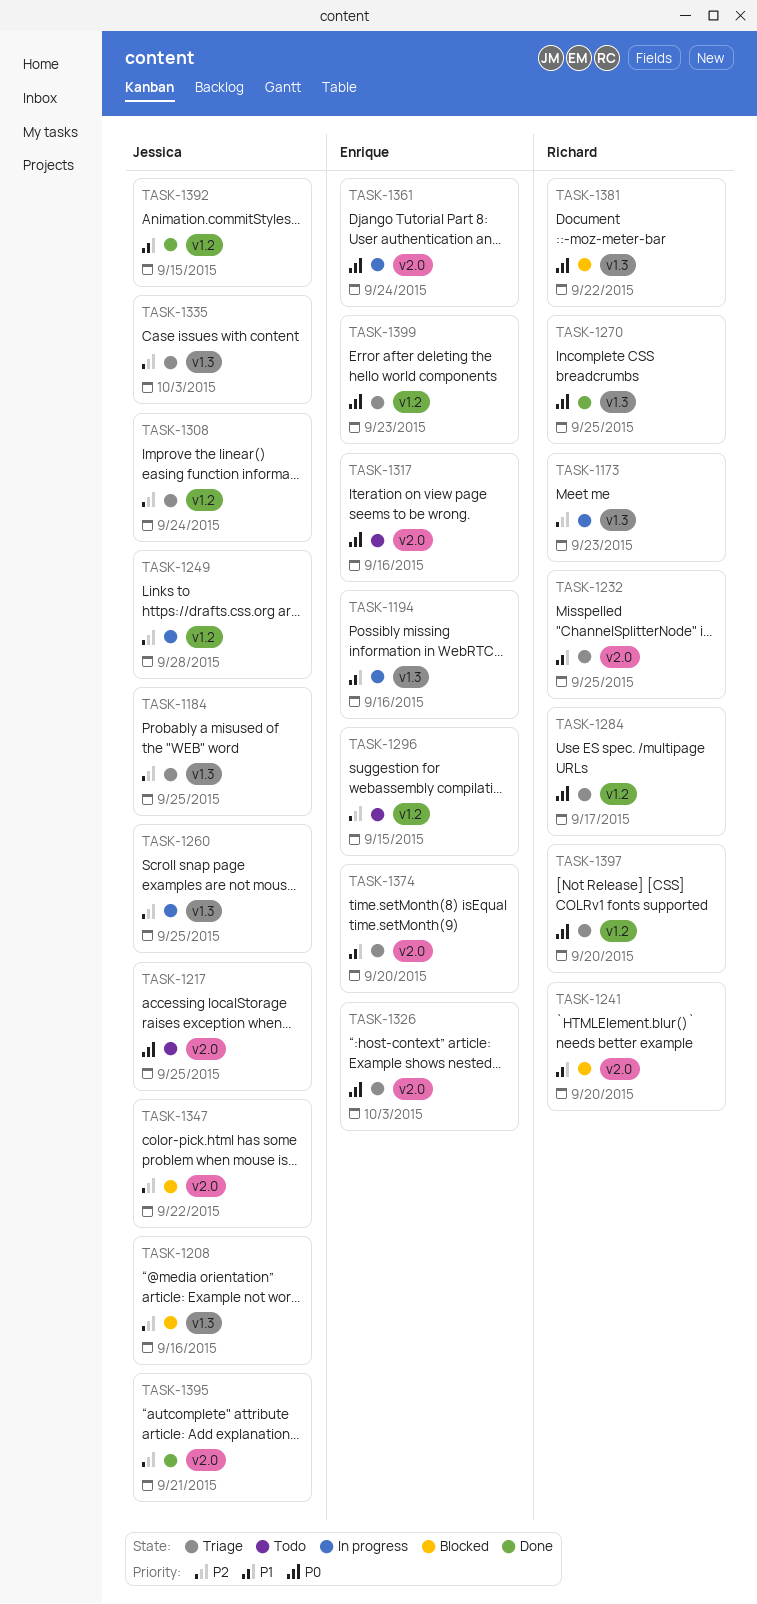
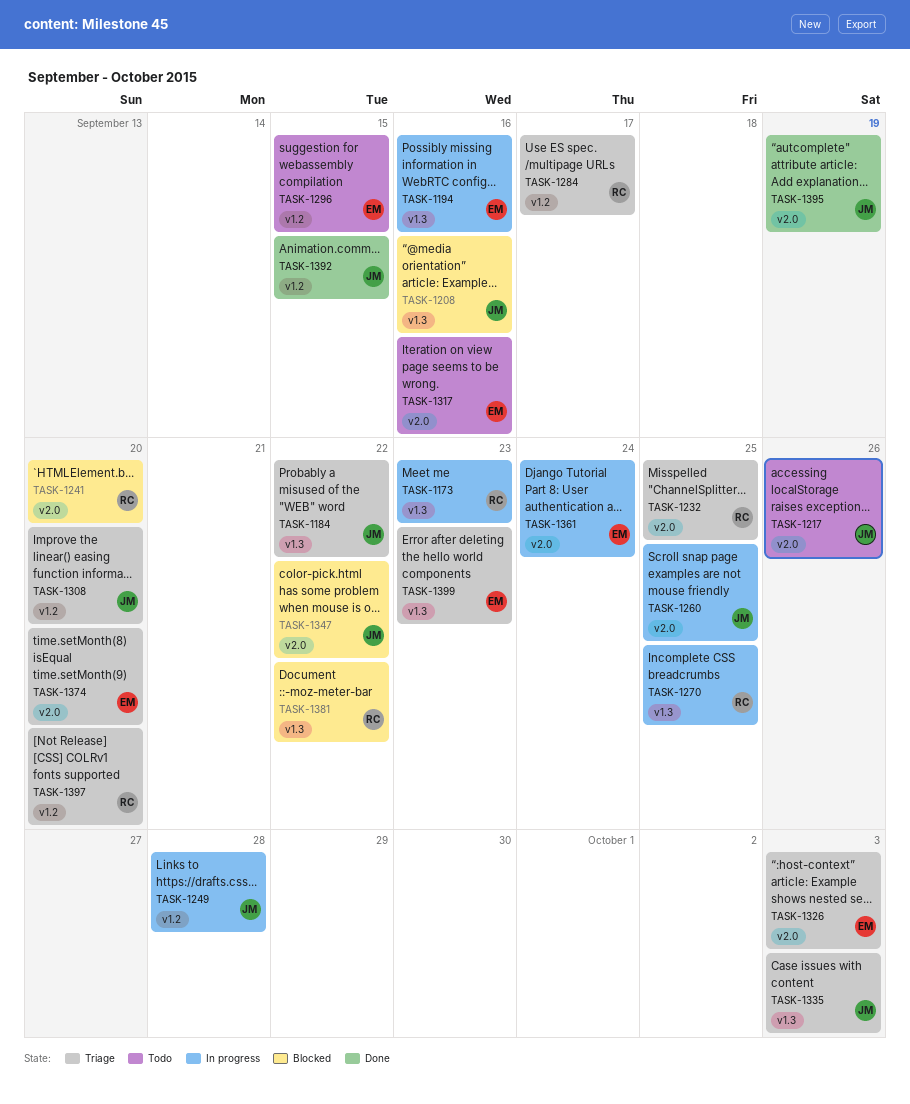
TASK-1184, due: Sep 25 -> Sep 22
TASK-1217, due: Sep 25 -> Sep 26
TASK-1260, label: v1.3 -> v2.0
TASK-1270, status: Done -> In progress
TASK-1308, due: Sep 24 -> Sep 20
TASK-1395, due: Sep 21 -> Sep 19
TASK-1399, label: v1.2 -> v1.3

